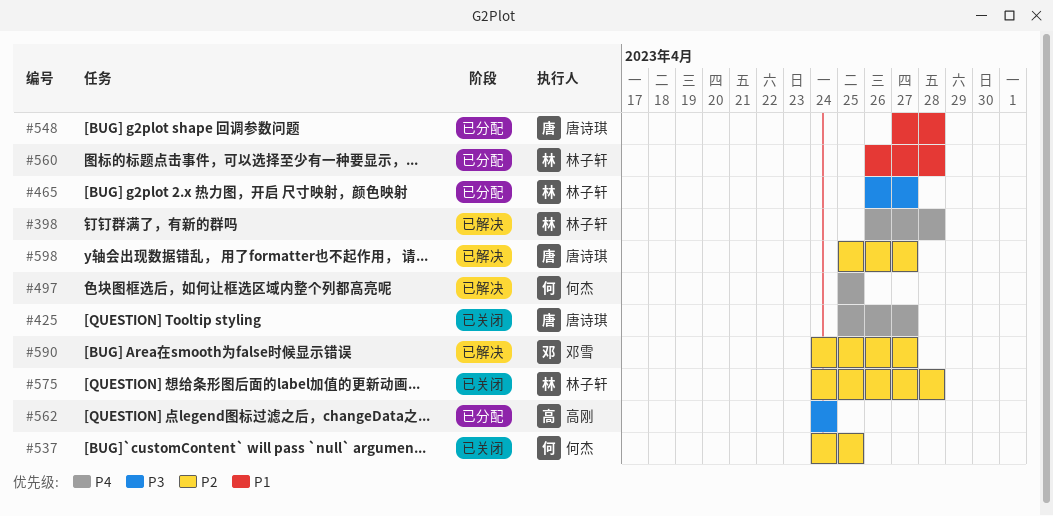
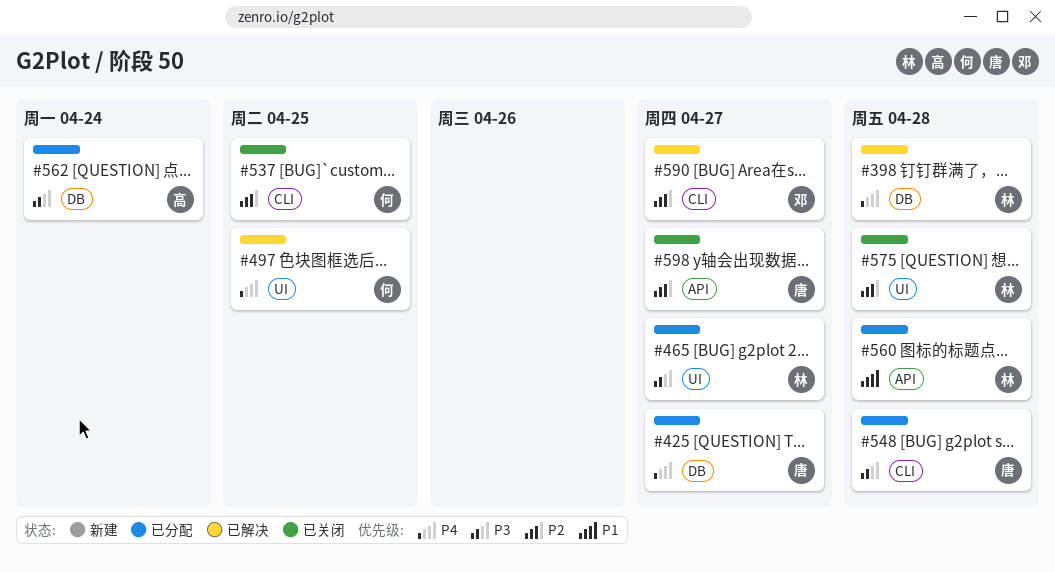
#425, status: 已关闭 -> 已分配
#548, priority: P1 -> P3
#598, status: 已解决 -> 已关闭

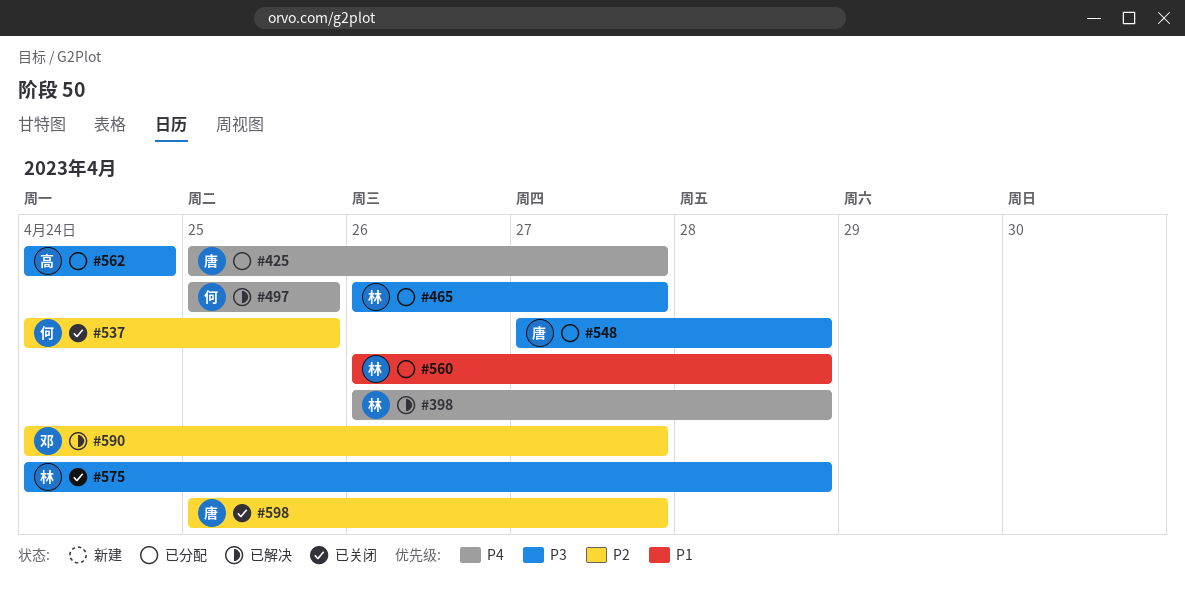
#575, priority: P2 -> P3

